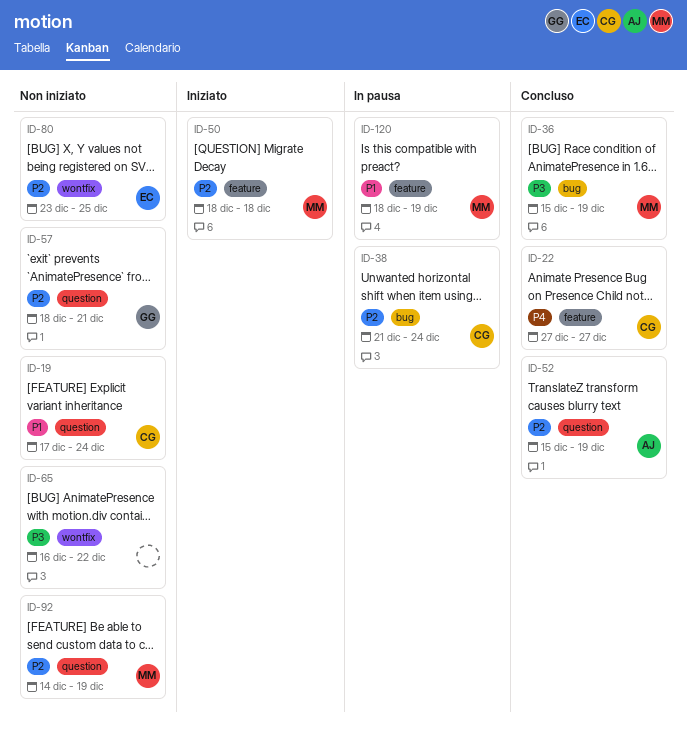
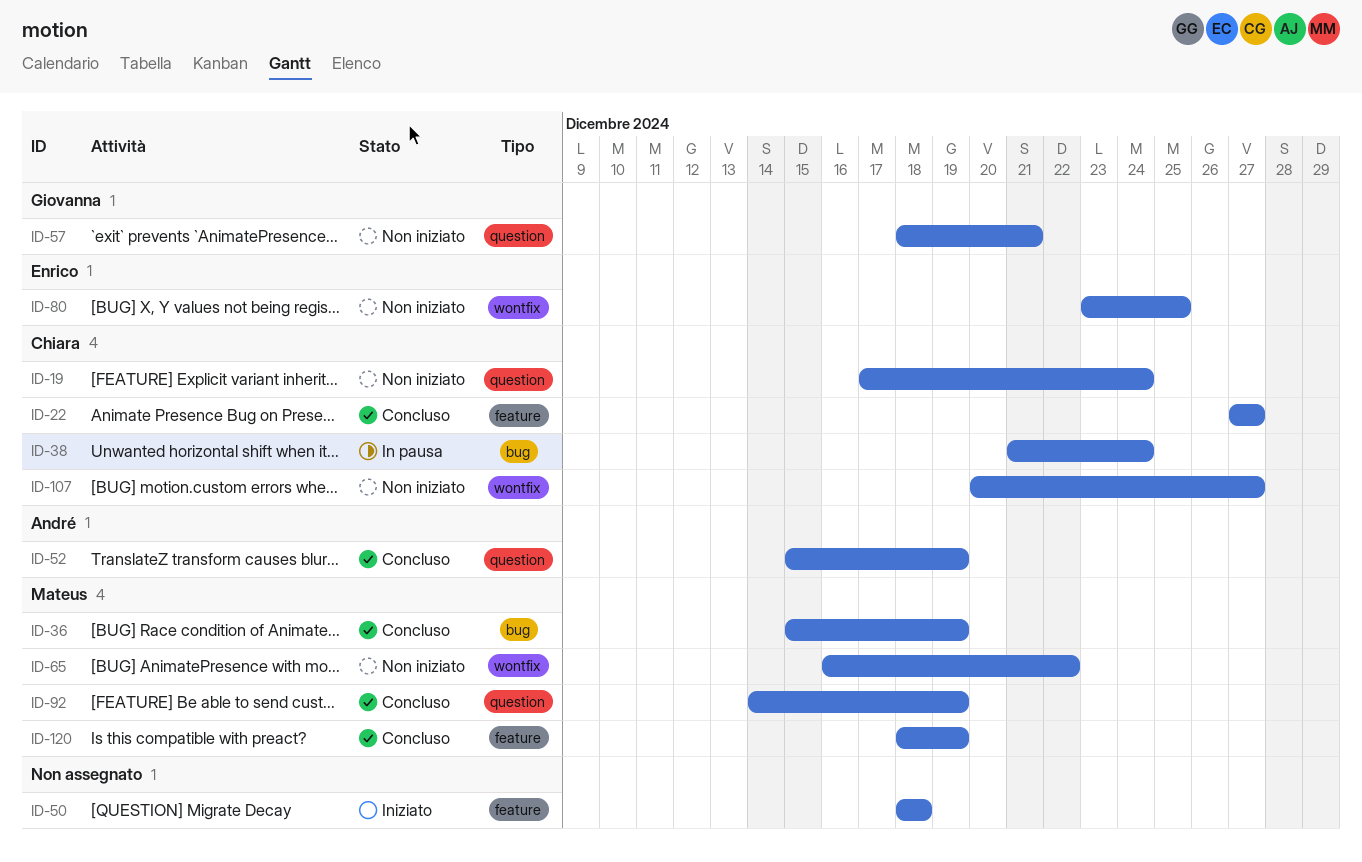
ID-50, owner: Mateus -> none
ID-65, owner: none -> Mateus
ID-92, status: Non iniziato -> Concluso
ID-107: none -> present
ID-120, status: In pausa -> Concluso

